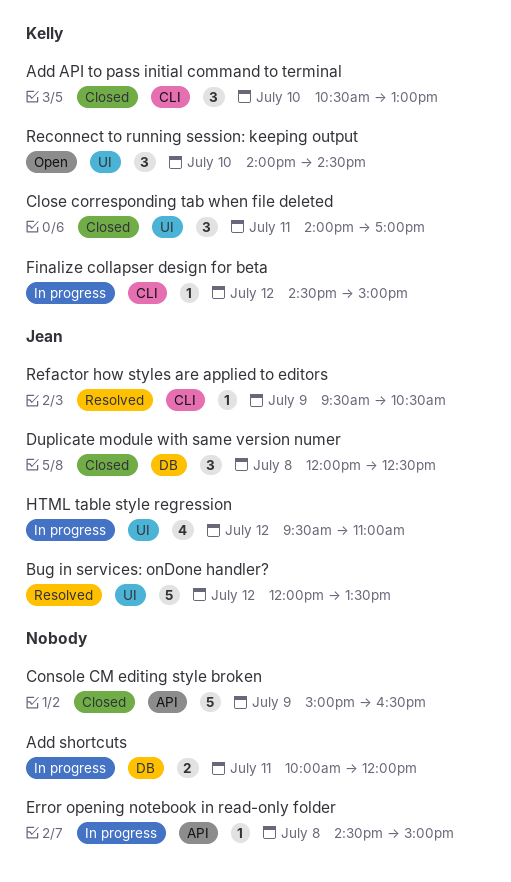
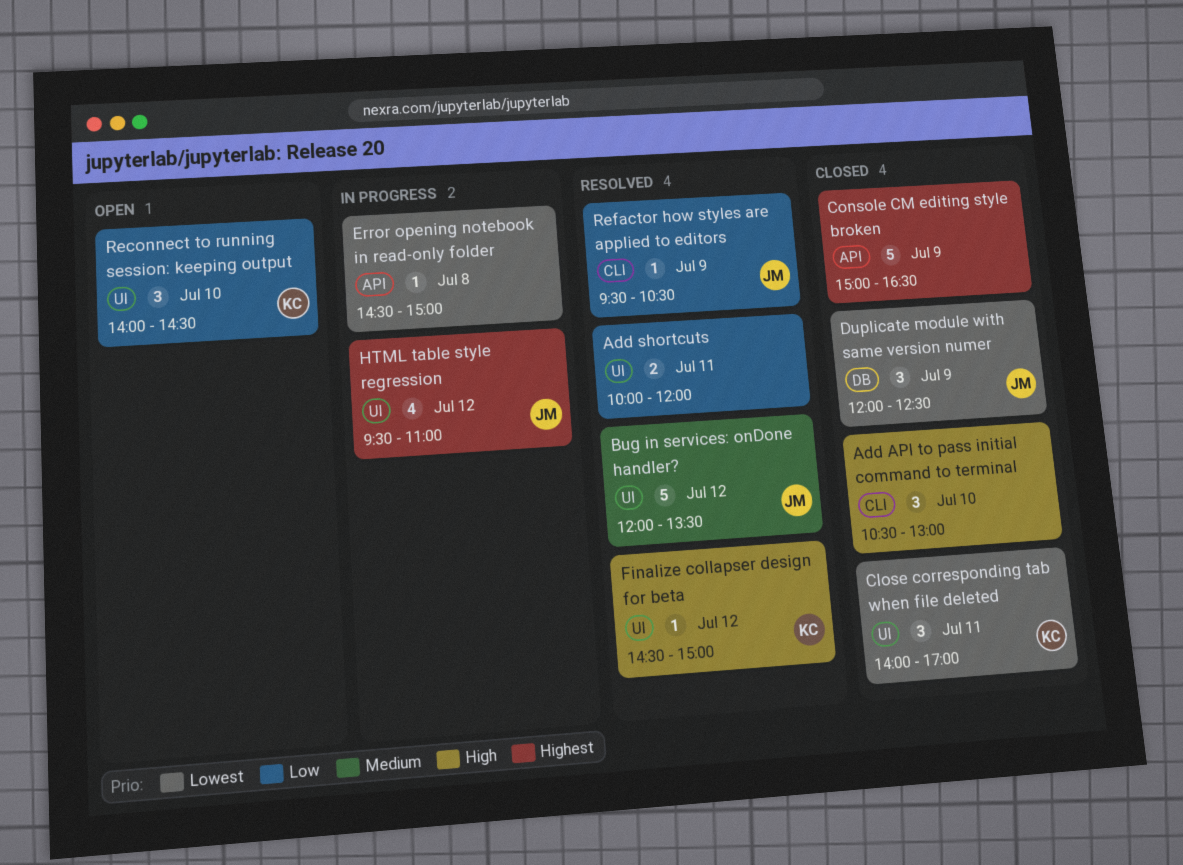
Add API to pass initial command to terminal, owner: Kelly -> none
Add shortcuts, status: In progress -> Resolved
Add shortcuts, label: DB -> UI
Duplicate module with same version numer, day: Jul 8 -> Jul 9
Finalize collapser design for beta, status: In progress -> Resolved
Finalize collapser design for beta, label: CLI -> UI

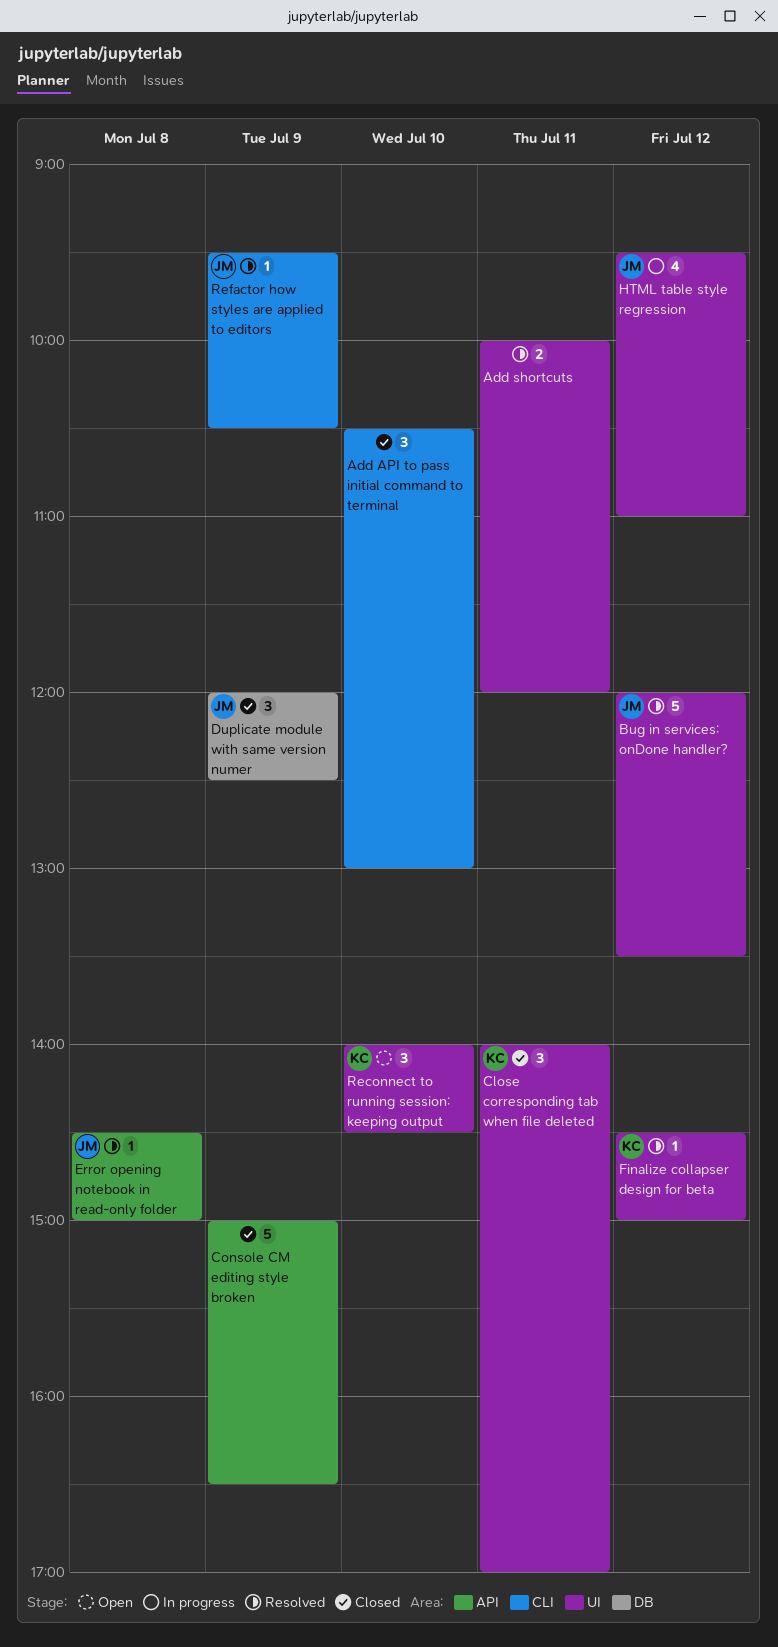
Error opening notebook in read-only folder, status: In progress -> Resolved
Error opening notebook in read-only folder, owner: none -> JM

